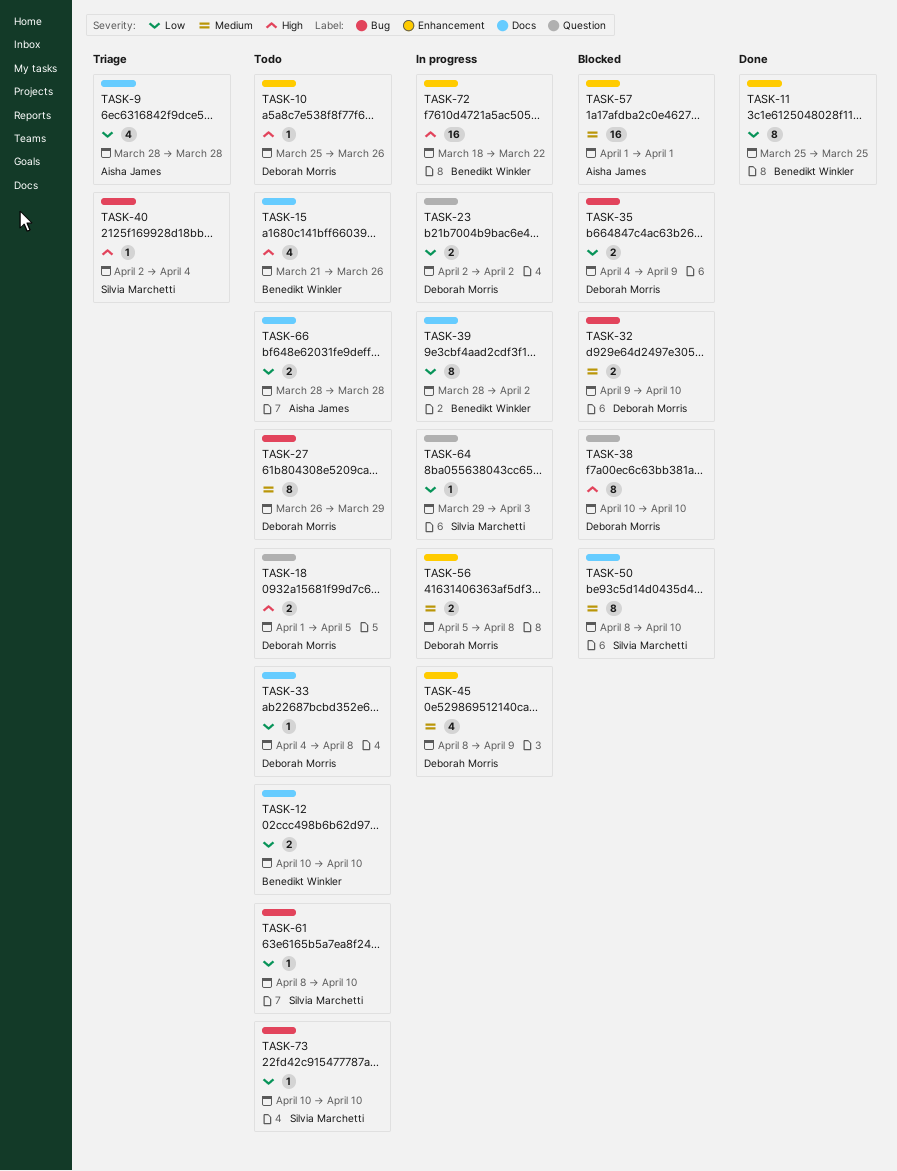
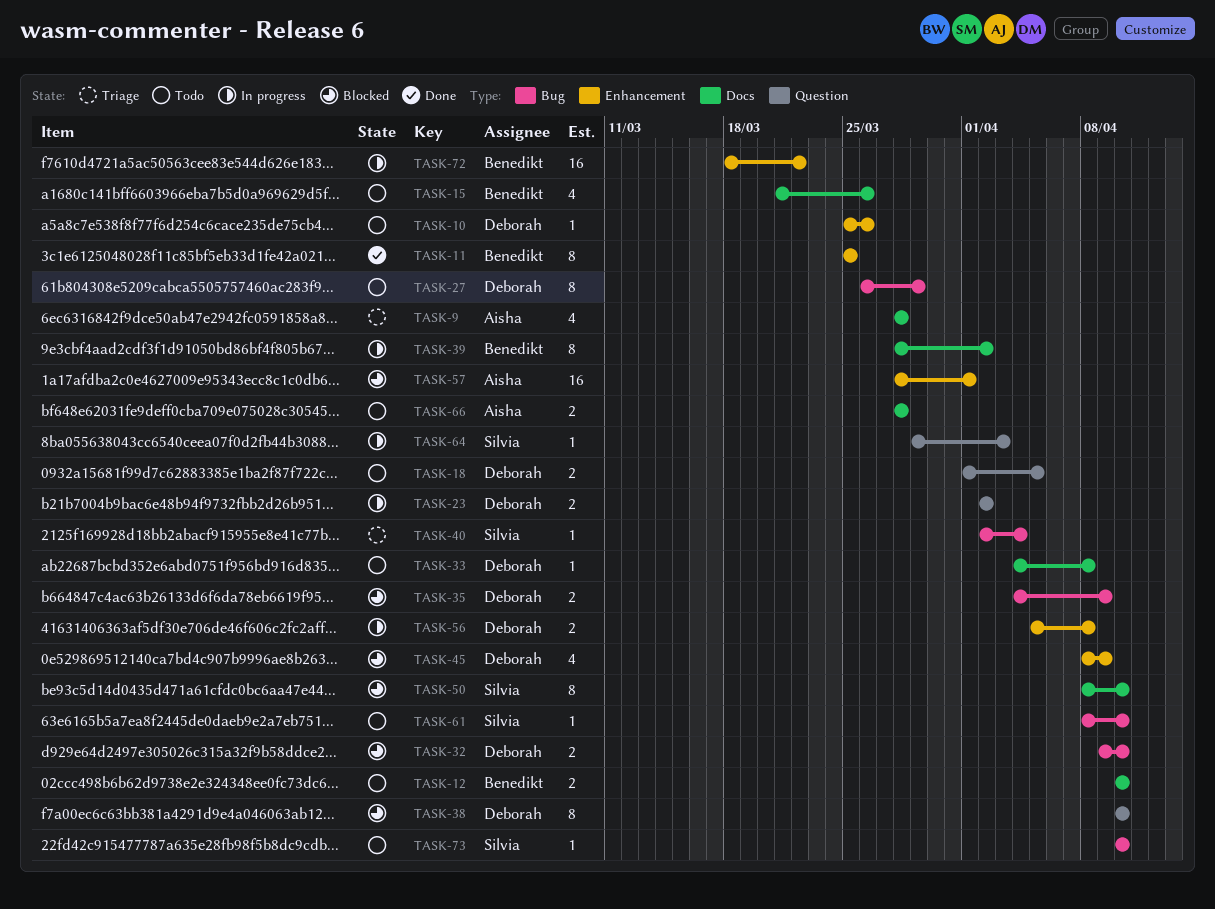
TASK-45, status: In progress -> Blocked
TASK-57, start: Apr 1 -> Mar 28

